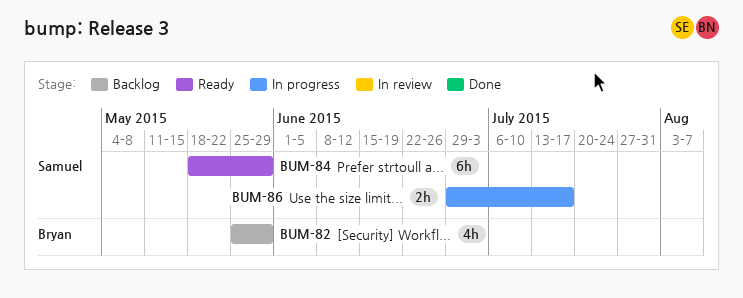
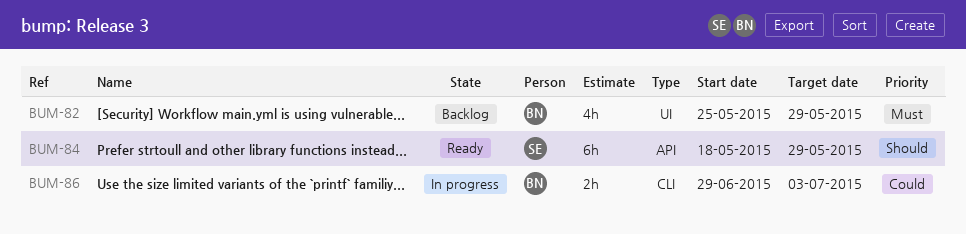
BUM-86, owner: Samuel -> Bryan
BUM-86, due: Jul 17 -> Jul 3

